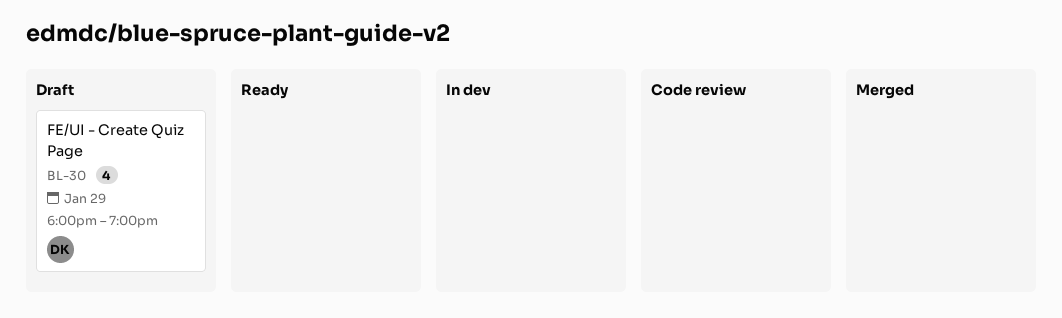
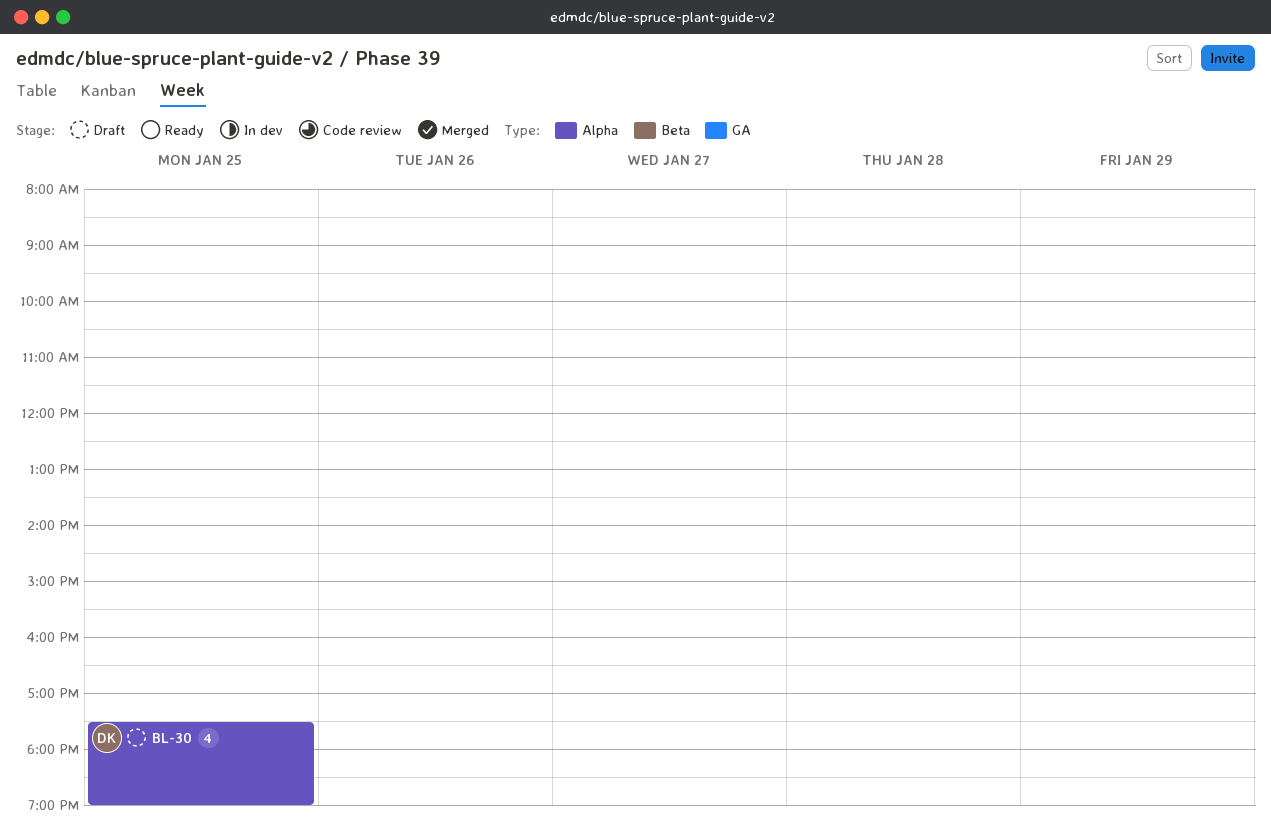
BL-30, day: Jan 29 -> Jan 25
BL-30, begins: 18:00 -> 17:30

